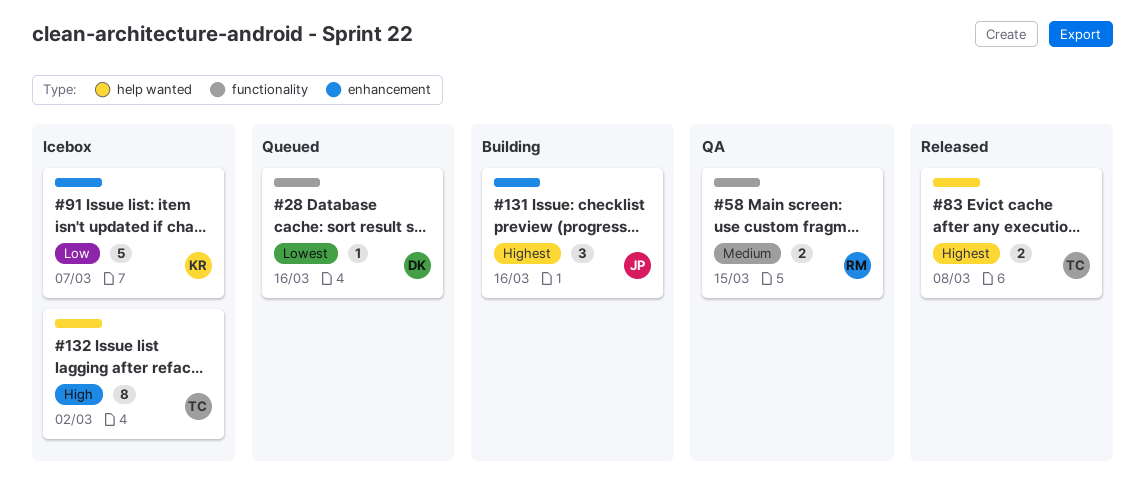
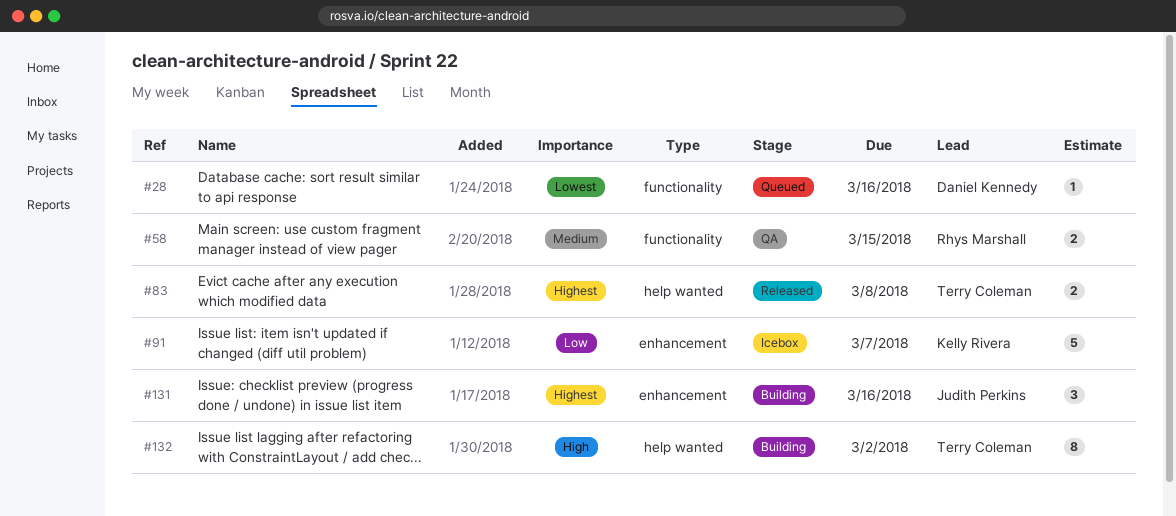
#132, status: Icebox -> Building

